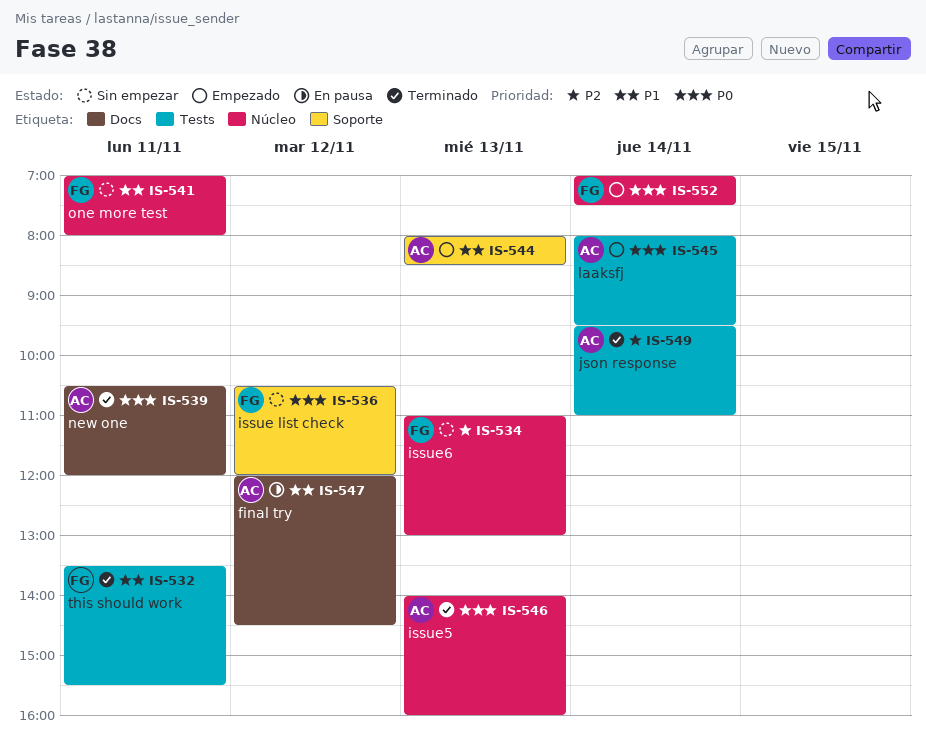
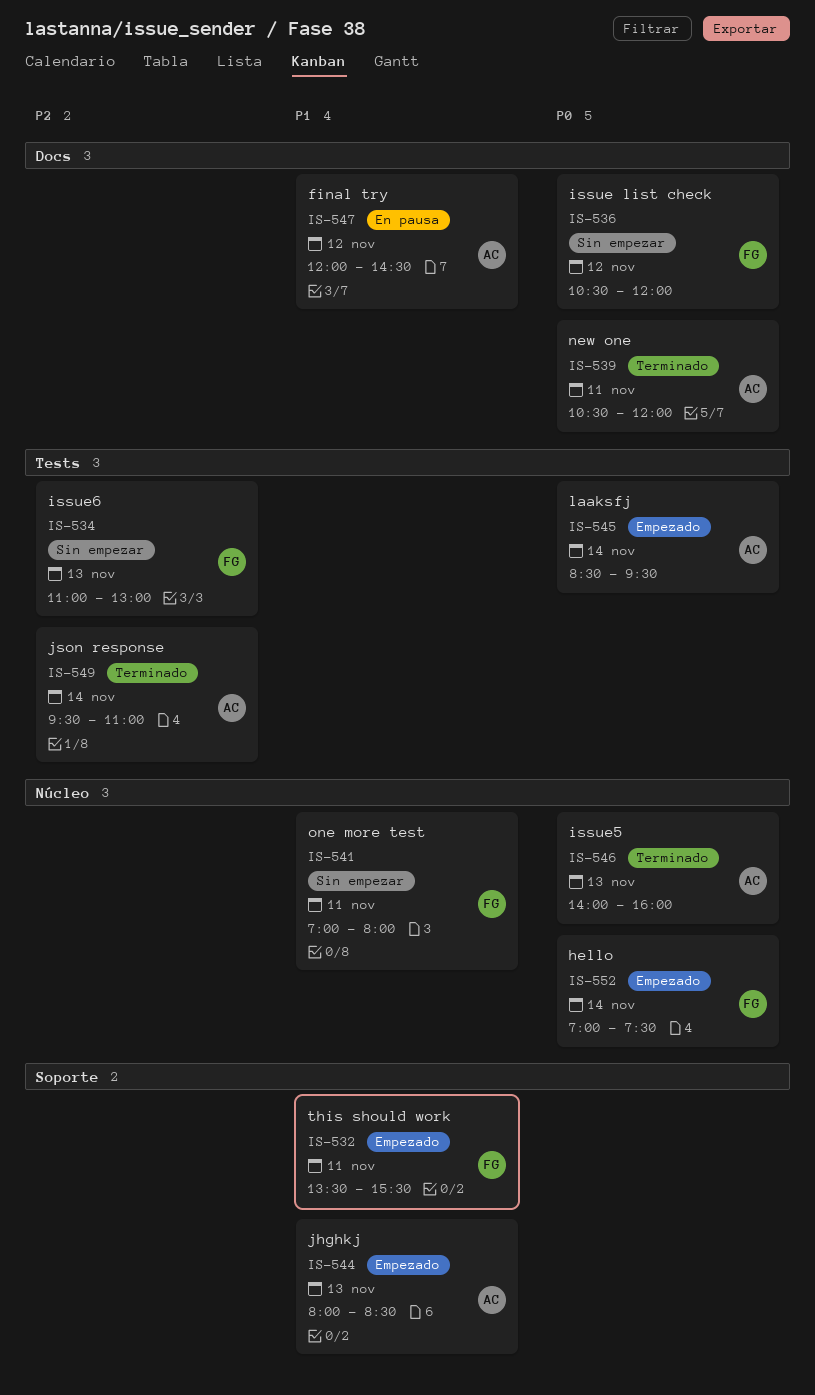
IS-532, status: Terminado -> Empezado
IS-532, label: Tests -> Soporte
IS-534, label: Núcleo -> Tests
IS-536, label: Soporte -> Docs
IS-545, begins: 08:00 -> 08:30

